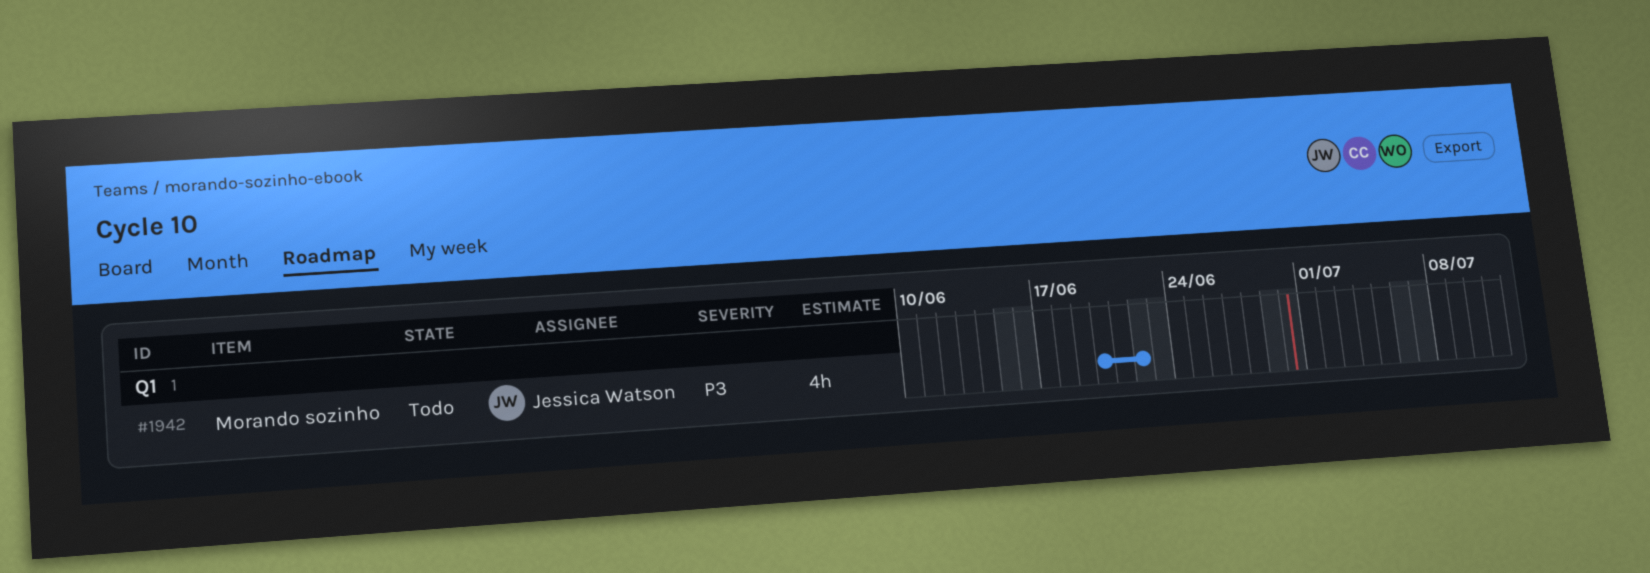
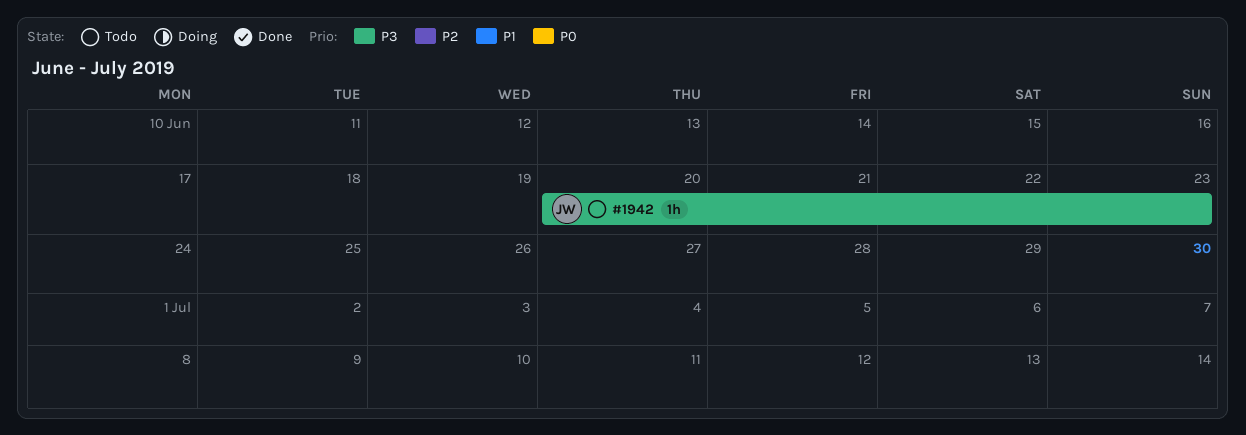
#1942, estimate: 4h -> 1h
#1942, due: Jun 22 -> Jun 23

